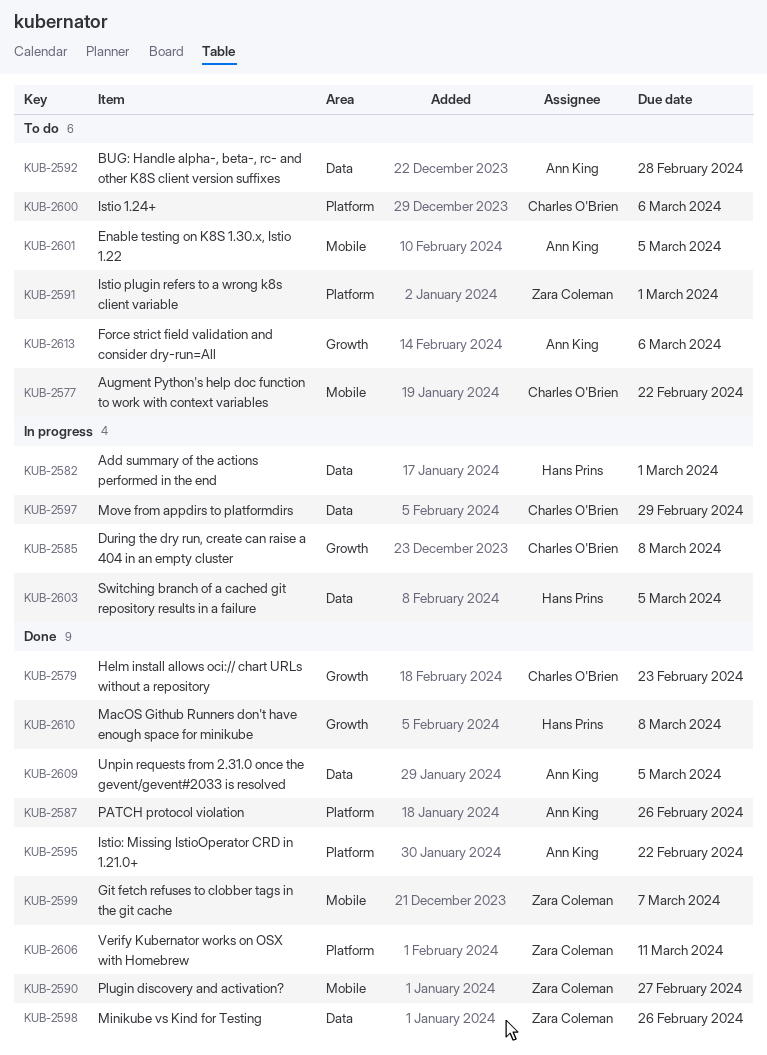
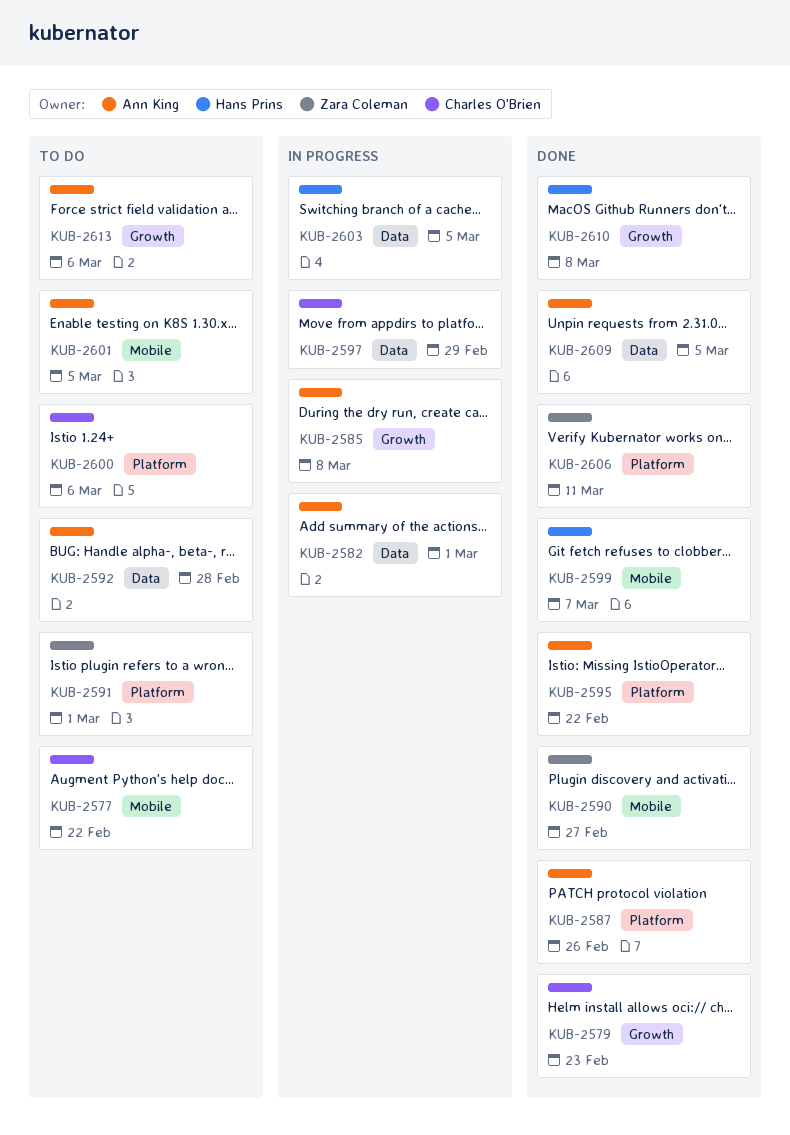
KUB-2582, owner: Hans Prins -> Ann King
KUB-2585, owner: Charles O'Brien -> Ann King
KUB-2598: present -> none
KUB-2599, owner: Zara Coleman -> Hans Prins

